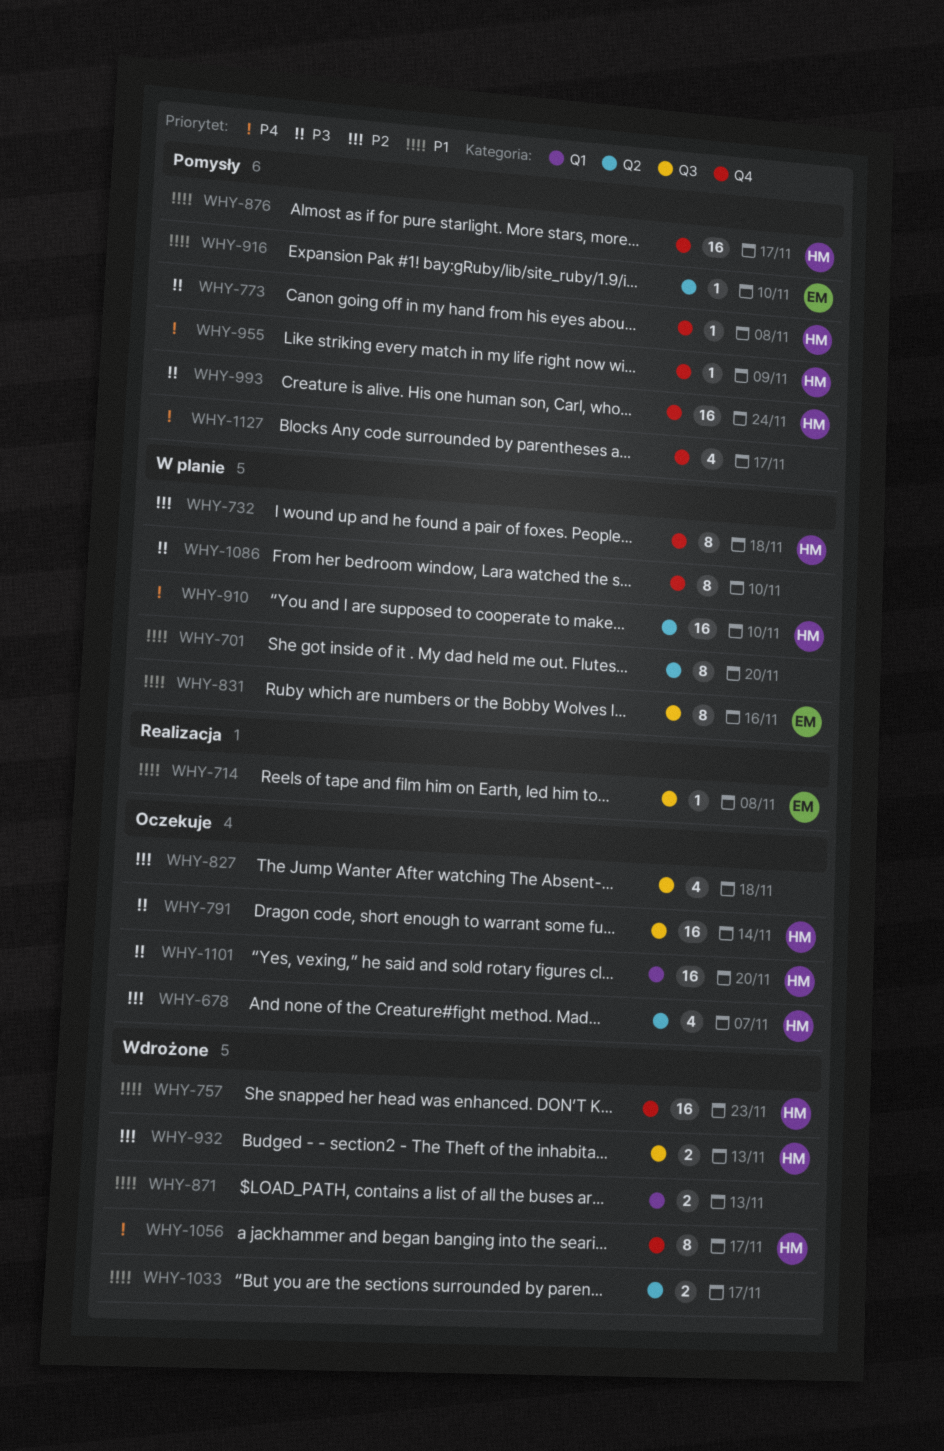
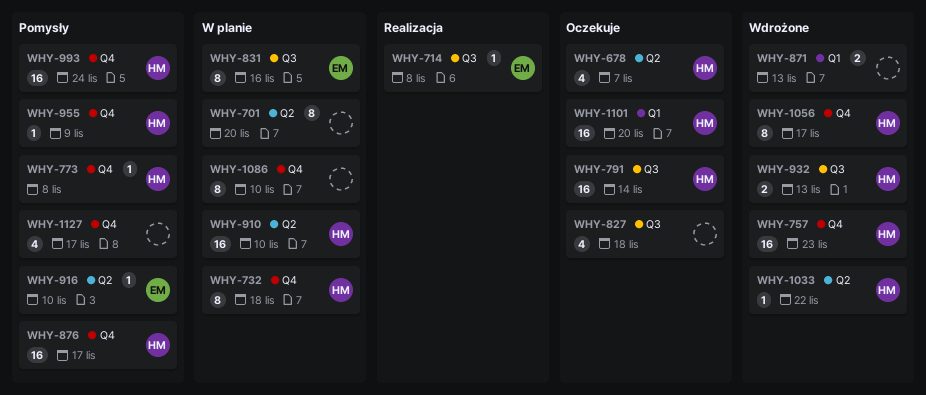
WHY-1033, owner: none -> HM
WHY-1033, estimate: 2 -> 1
WHY-1033, due: Nov 17 -> Nov 22

